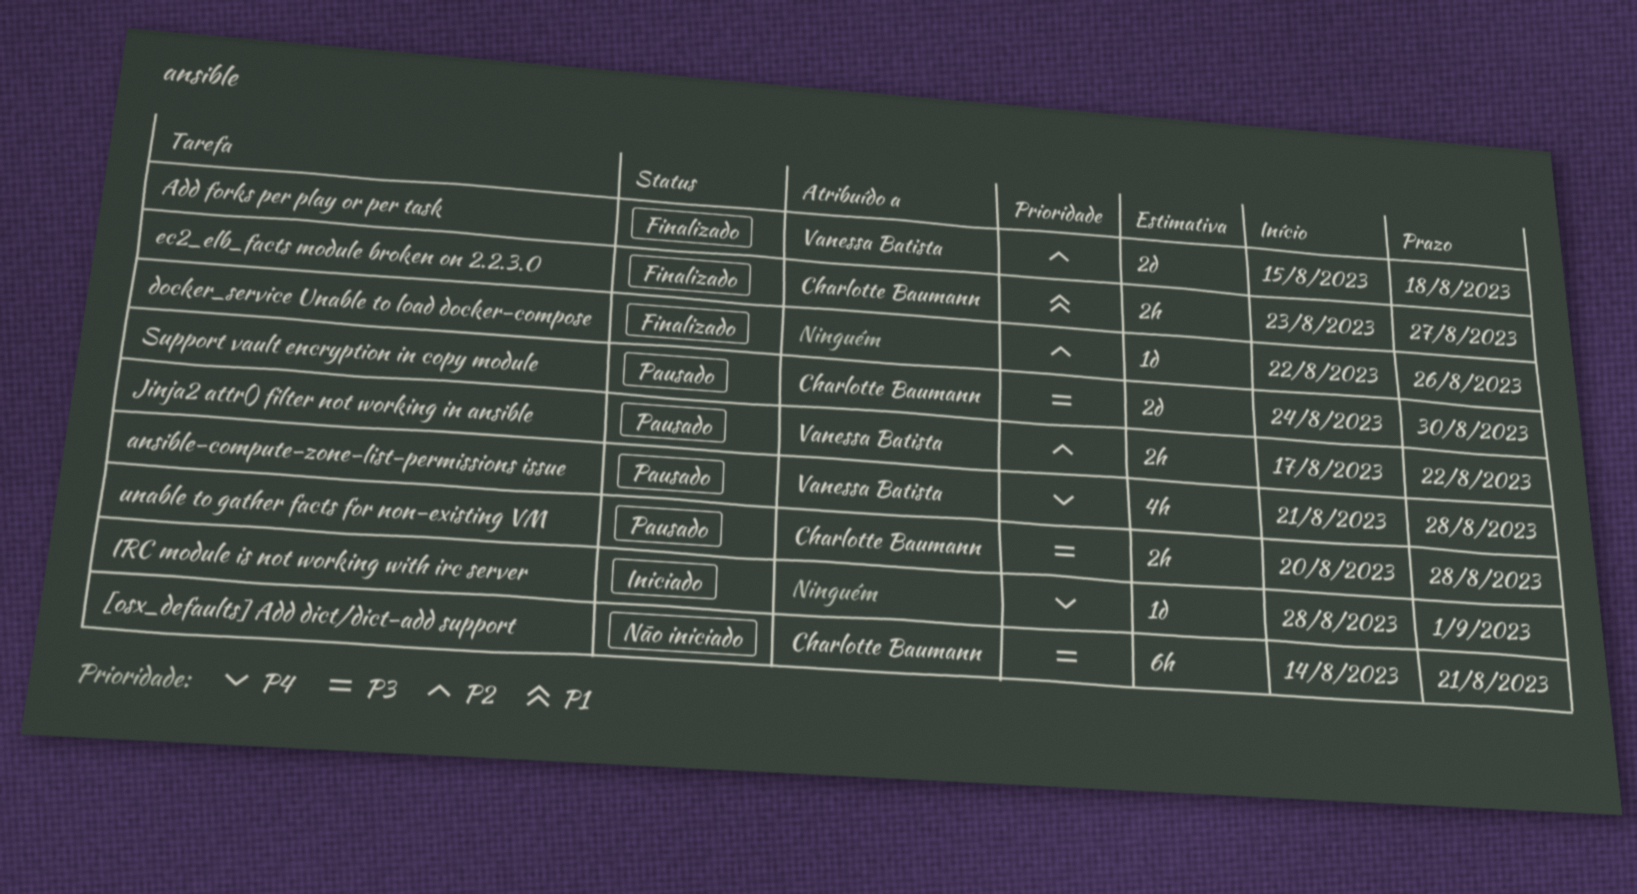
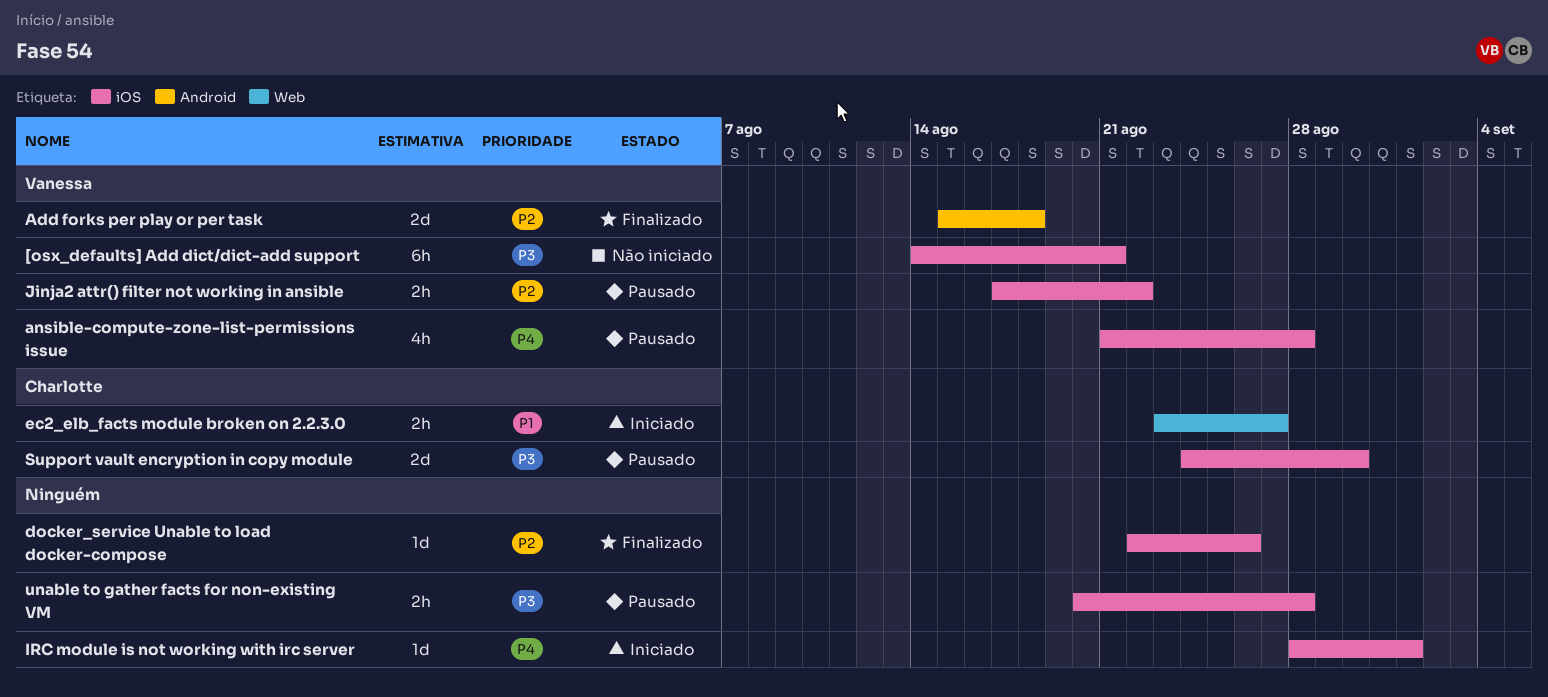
[osx_defaults] Add dict/dict-add support, owner: Charlotte Baumann -> Vanessa Batista
ec2_elb_facts module broken on 2.2.3.0, status: Finalizado -> Iniciado
unable to gather facts for non-existing VM, owner: Charlotte Baumann -> none

